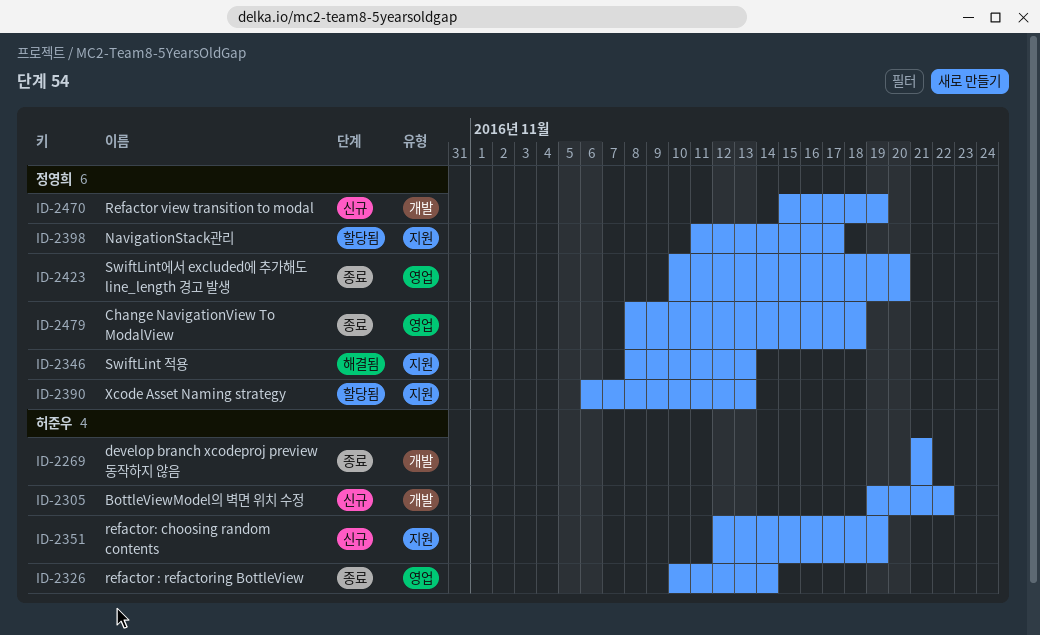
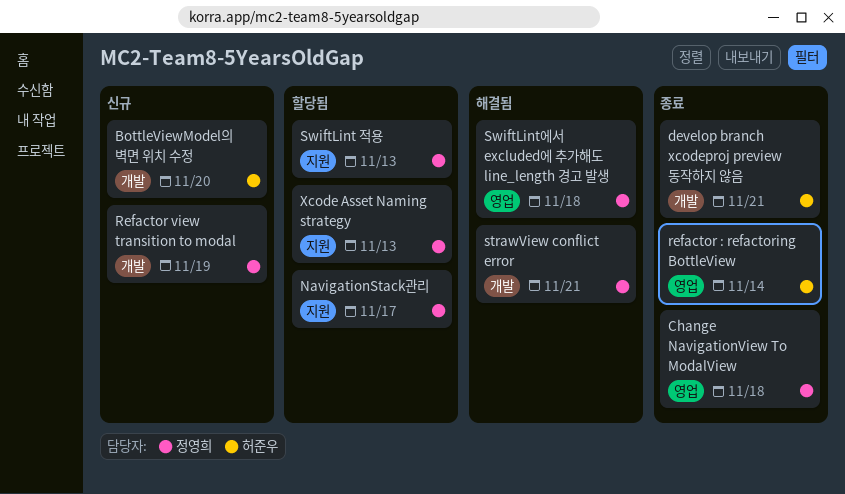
BottleViewModel의 벽면 위치 수정, due: Nov 22 -> Nov 20
refactor: choosing random contents: present -> none
strawView conflict error: none -> present
SwiftLint 적용, status: 해결됨 -> 할당됨
SwiftLint에서 excluded에 추가해도 line_length 경고 발생, status: 종료 -> 해결됨
SwiftLint에서 excluded에 추가해도 line_length 경고 발생, due: Nov 20 -> Nov 18

